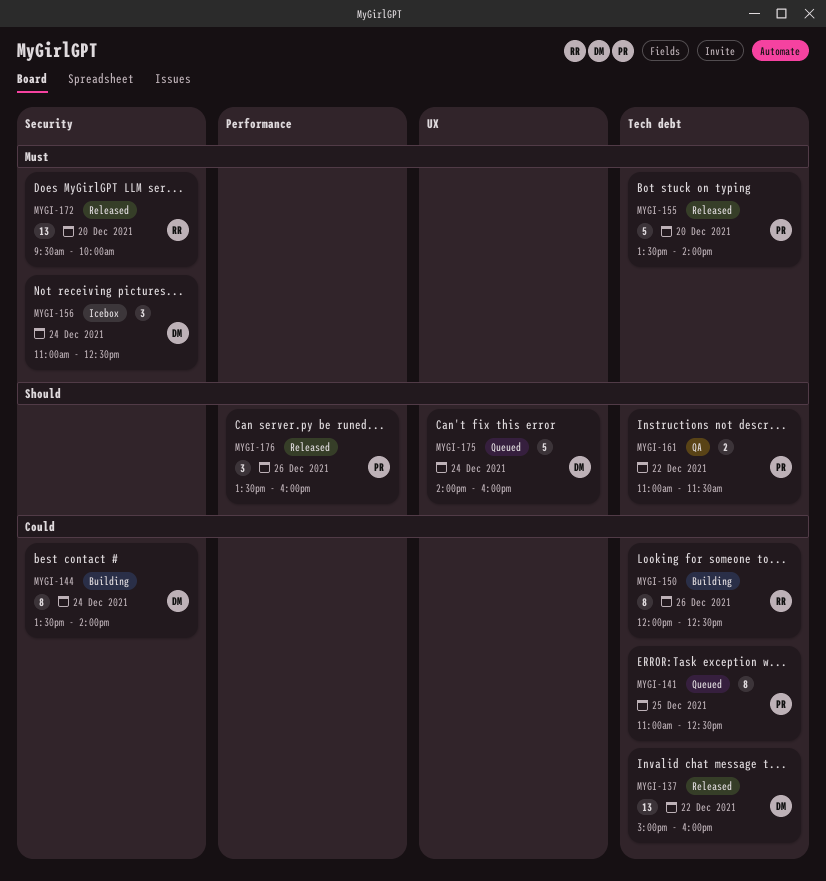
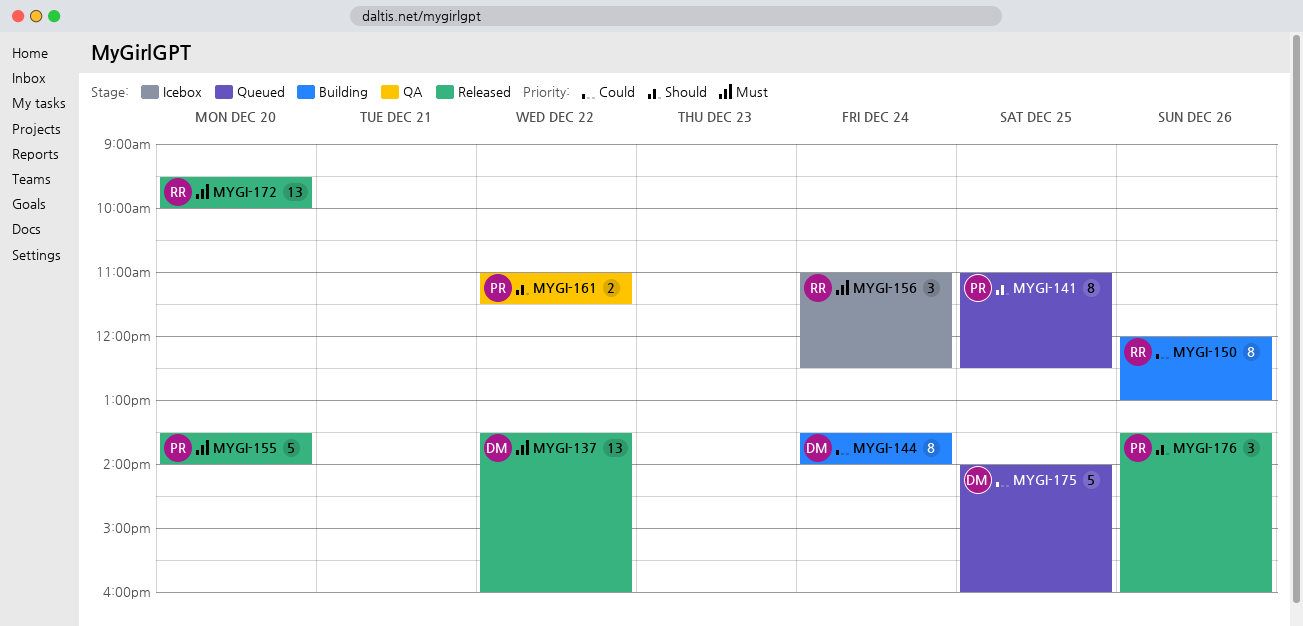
MYGI-137, priority: Could -> Must
MYGI-137, begins: 15:00 -> 13:30
MYGI-141, priority: Could -> Should
MYGI-150, ends: 12:30 -> 13:00
MYGI-156, owner: DM -> RR
MYGI-175, priority: Should -> Could
MYGI-175, day: Dec 24 -> Dec 25

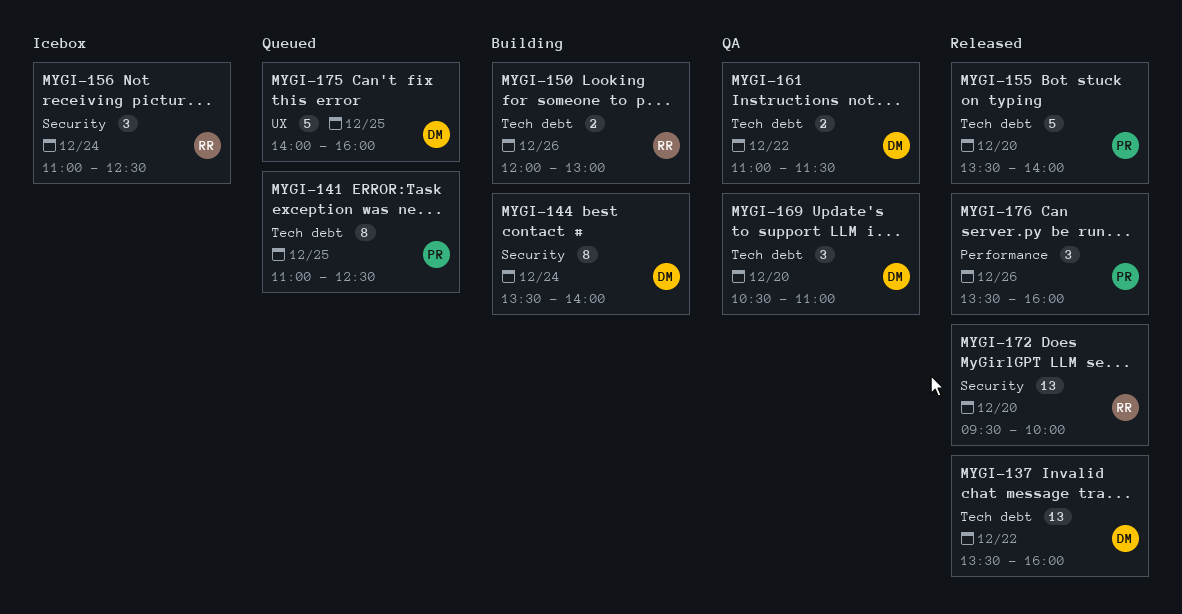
MYGI-150, estimate: 8 -> 2
MYGI-161, owner: PR -> DM
MYGI-169: none -> present

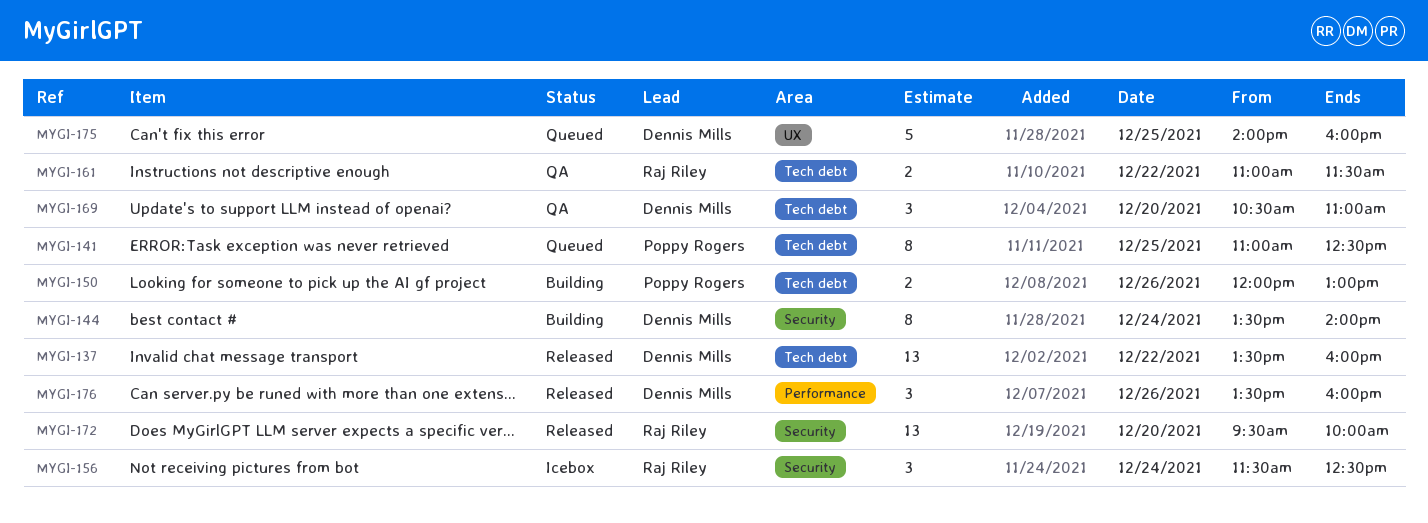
MYGI-150, owner: Raj Riley -> Poppy Rogers
MYGI-155: present -> none
MYGI-156, begins: 11:00 -> 11:30
MYGI-161, owner: Dennis Mills -> Raj Riley
MYGI-176, owner: Poppy Rogers -> Dennis Mills

